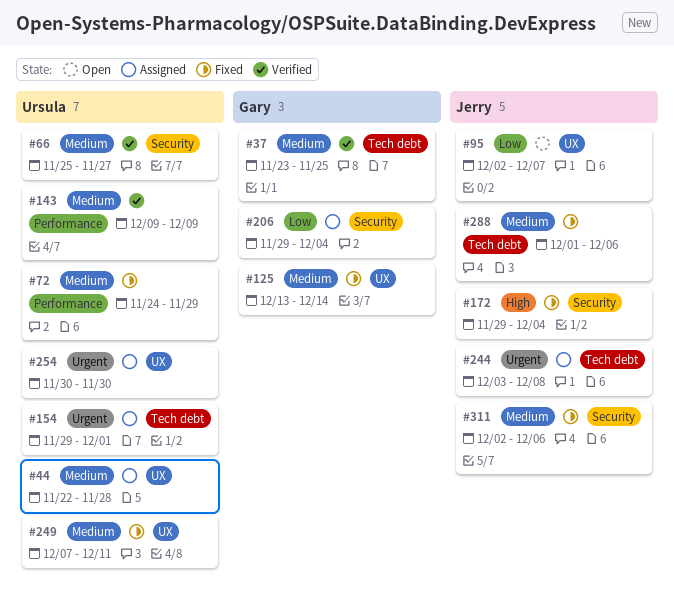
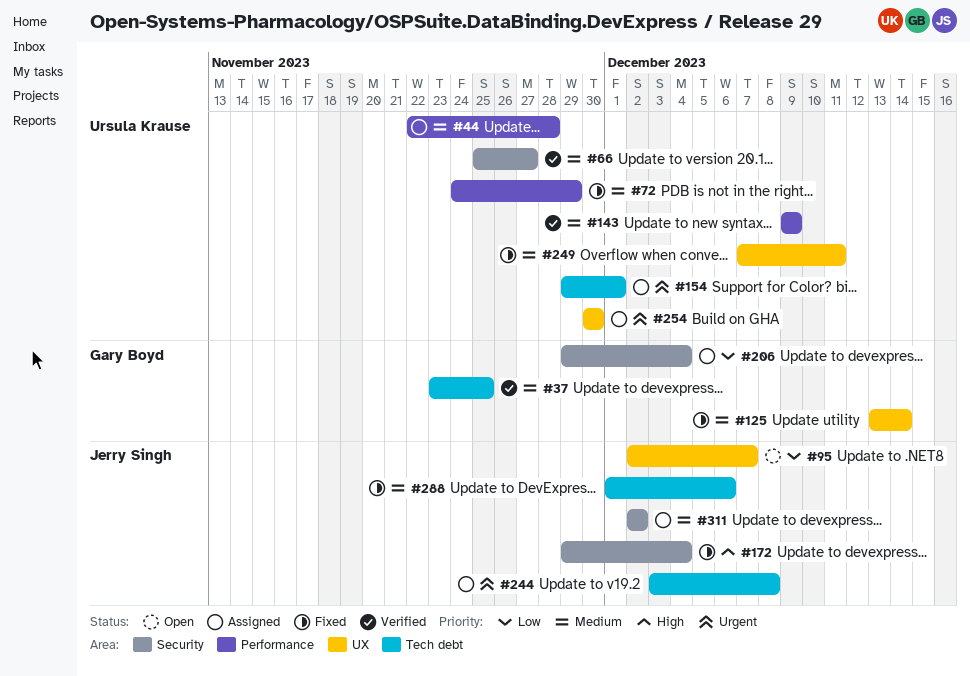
#44, label: UX -> Performance
#311, status: Fixed -> Assigned
#311, due: Dec 6 -> Dec 2

